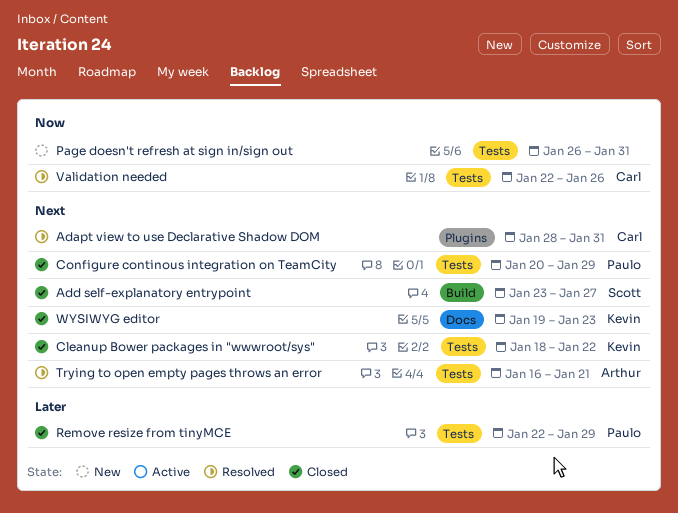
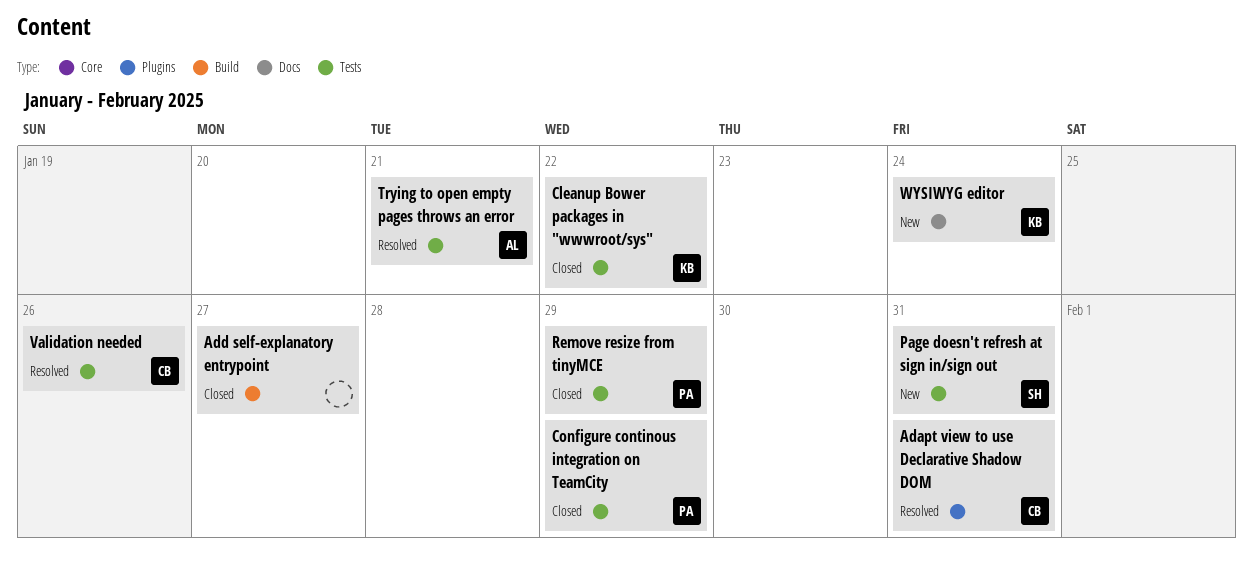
Add self-explanatory entrypoint, owner: Scott -> none
Page doesn't refresh at sign in/sign out, owner: none -> Scott
WYSIWYG editor, status: Closed -> New
WYSIWYG editor, due: Jan 23 -> Jan 24

